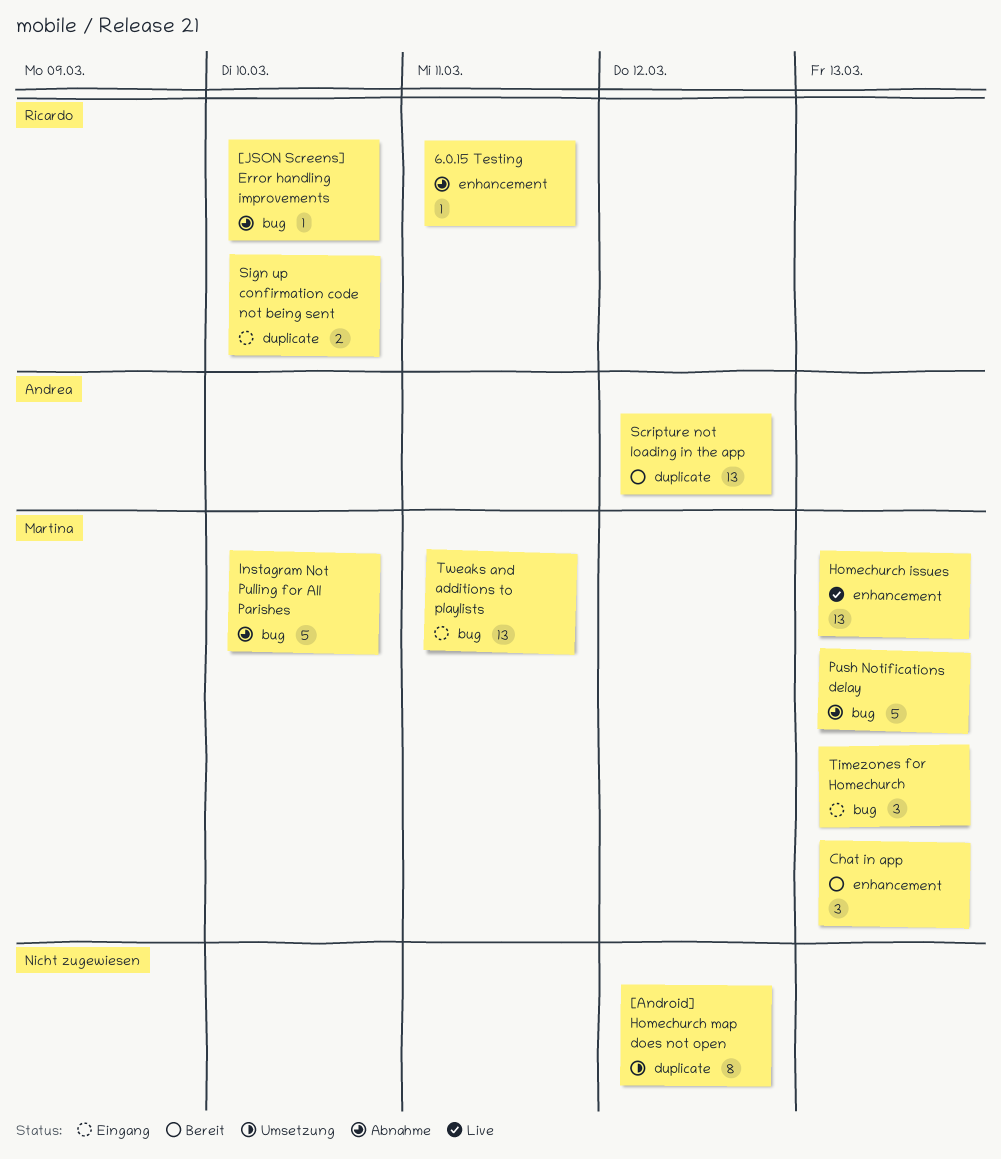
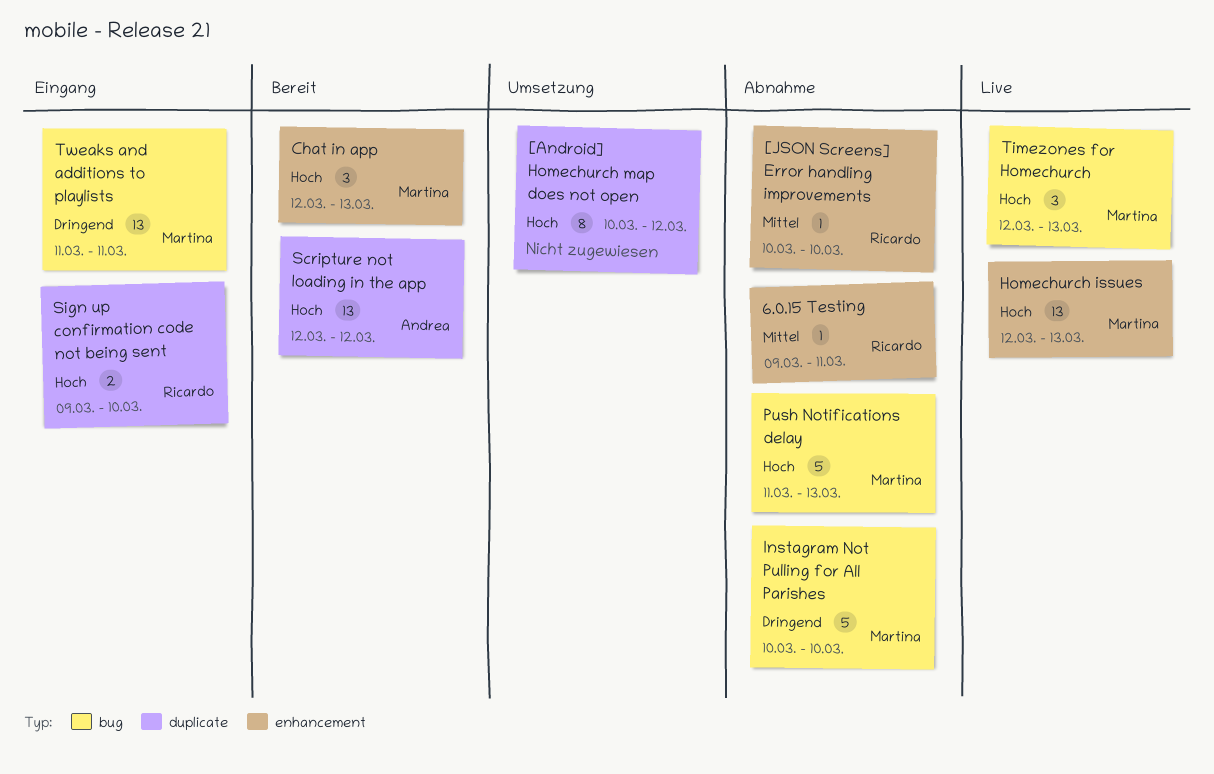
[JSON Screens] Error handling improvements, label: bug -> enhancement
Timezones for Homechurch, status: Eingang -> Live

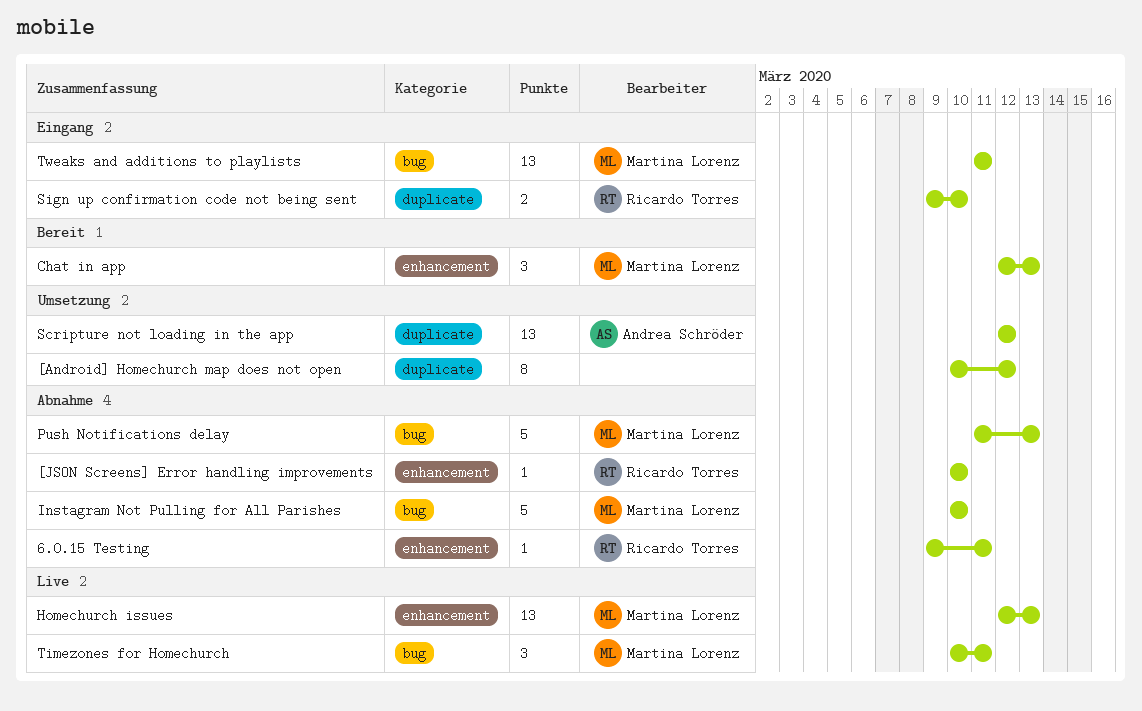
Scripture not loading in the app, status: Bereit -> Umsetzung
Timezones for Homechurch, start: Mar 12 -> Mar 10
Timezones for Homechurch, due: Mar 13 -> Mar 11

